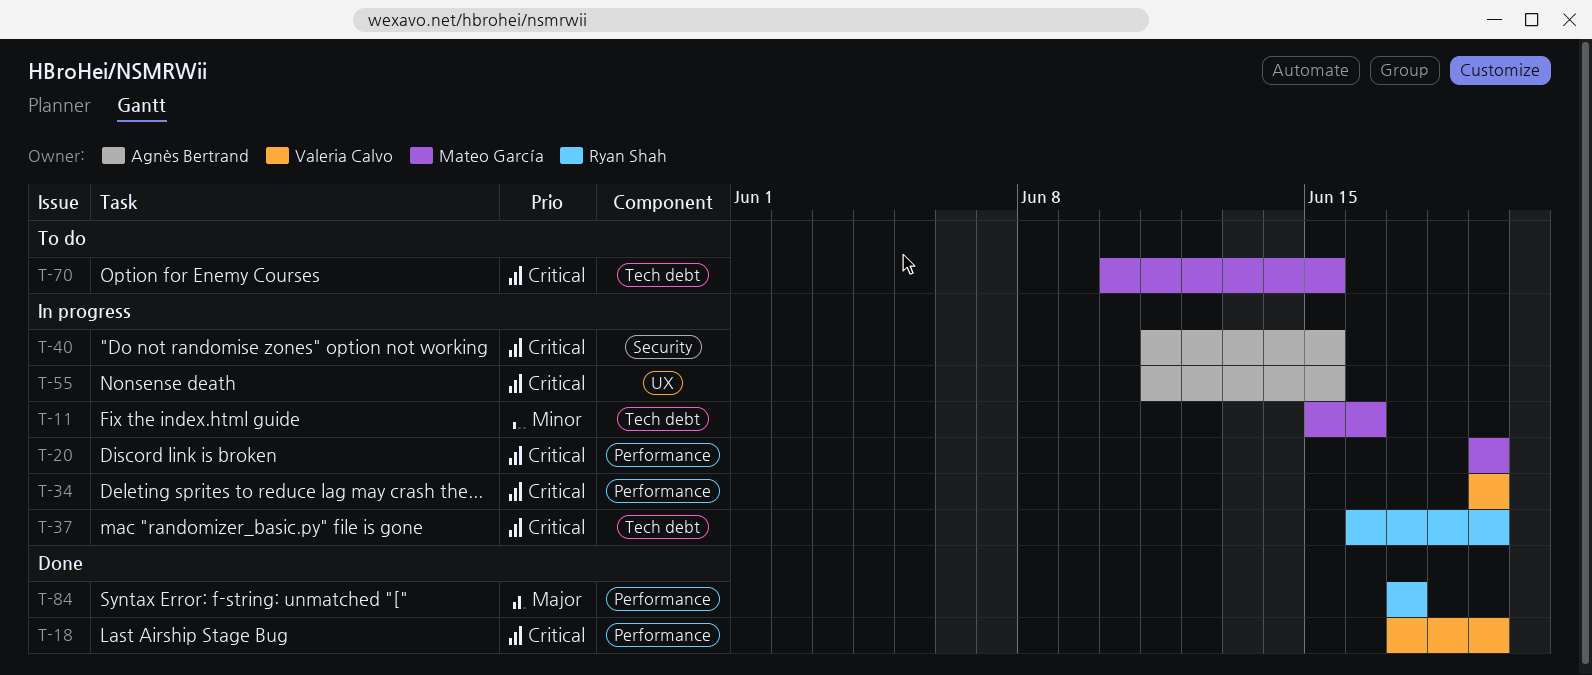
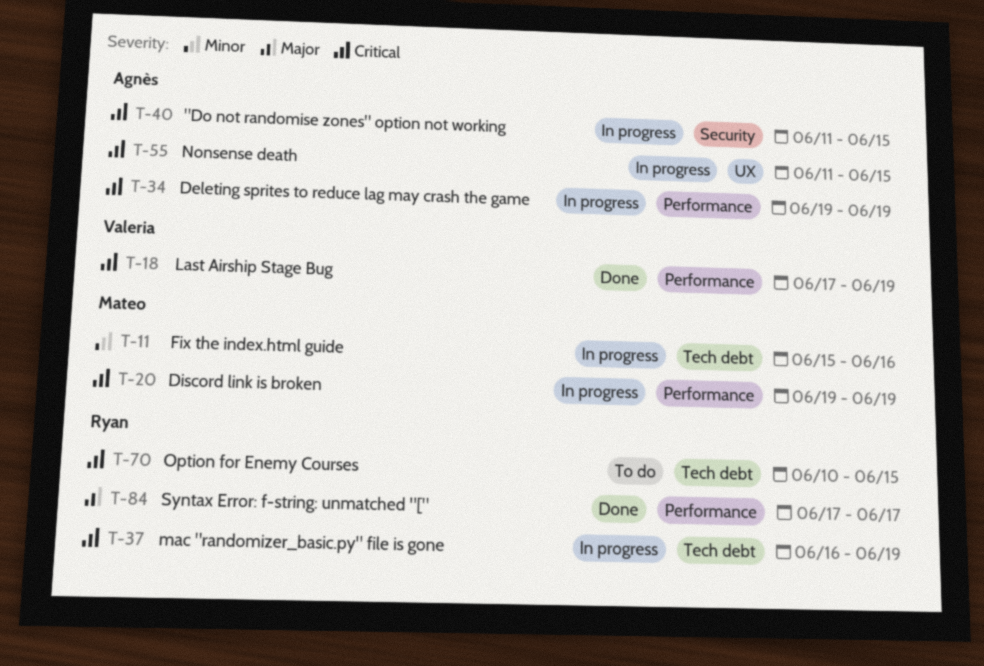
T-34, owner: Valeria Calvo -> Agnès Bertrand
T-70, owner: Mateo García -> Ryan Shah

